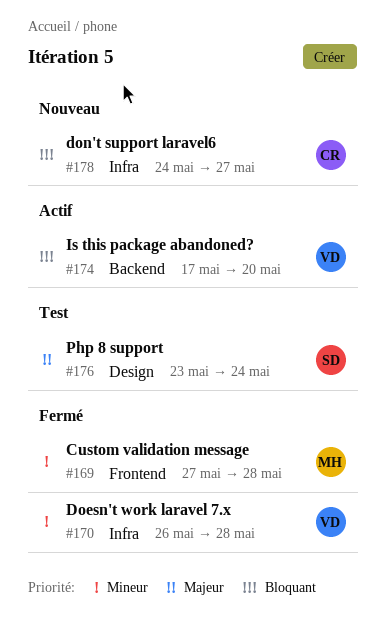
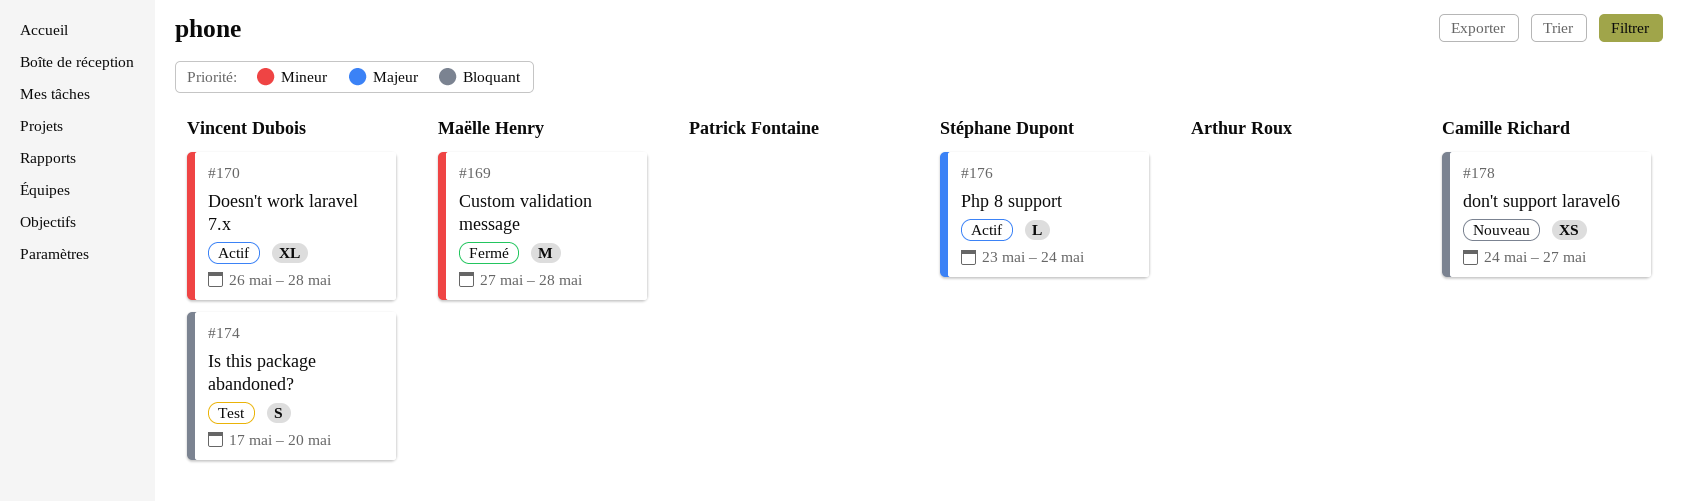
#170, status: Fermé -> Actif
#174, status: Actif -> Test
#176, status: Test -> Actif

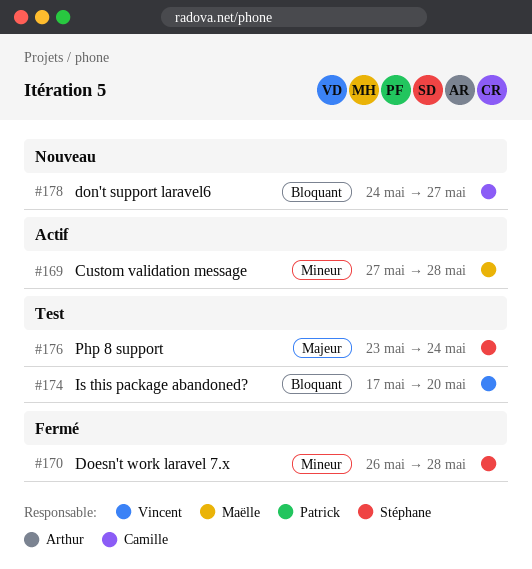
#169, status: Fermé -> Actif
#170, status: Actif -> Fermé
#170, owner: Vincent Dubois -> Stéphane Dupont
#176, status: Actif -> Test

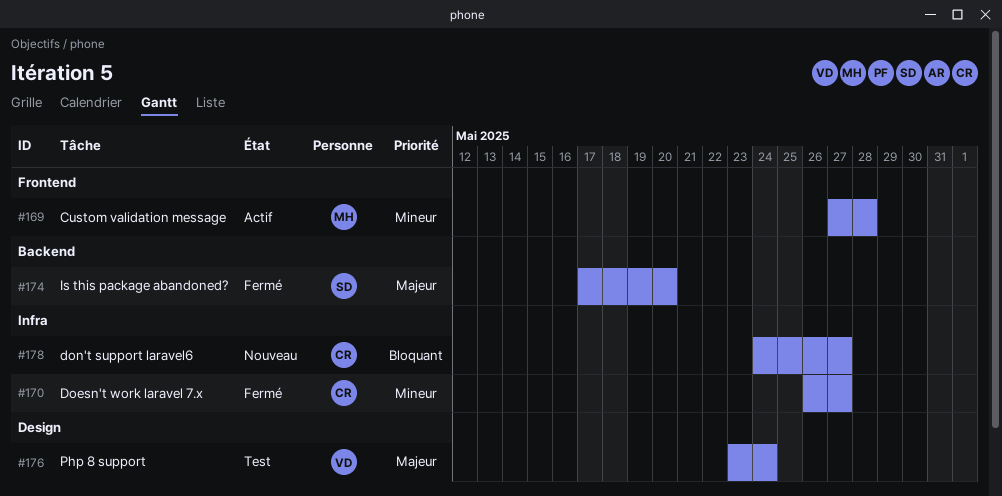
#170, owner: Stéphane -> Camille
#170, due: May 28 -> May 27
#174, status: Test -> Fermé
#174, owner: Vincent -> Stéphane
#174, priority: Bloquant -> Majeur
#176, owner: Stéphane -> Vincent

